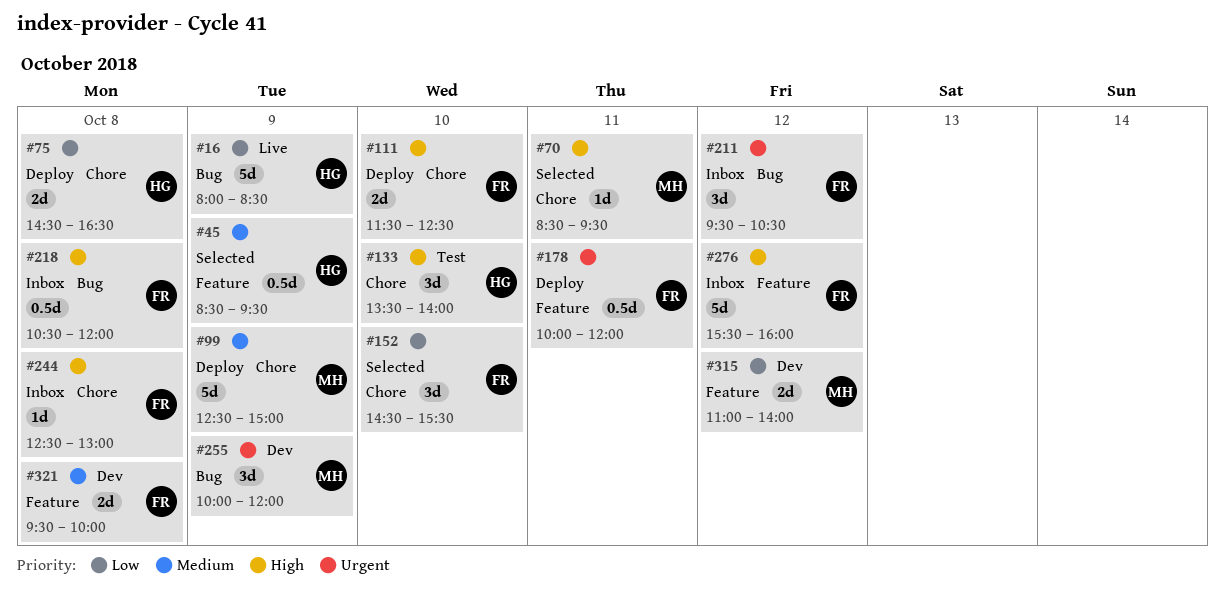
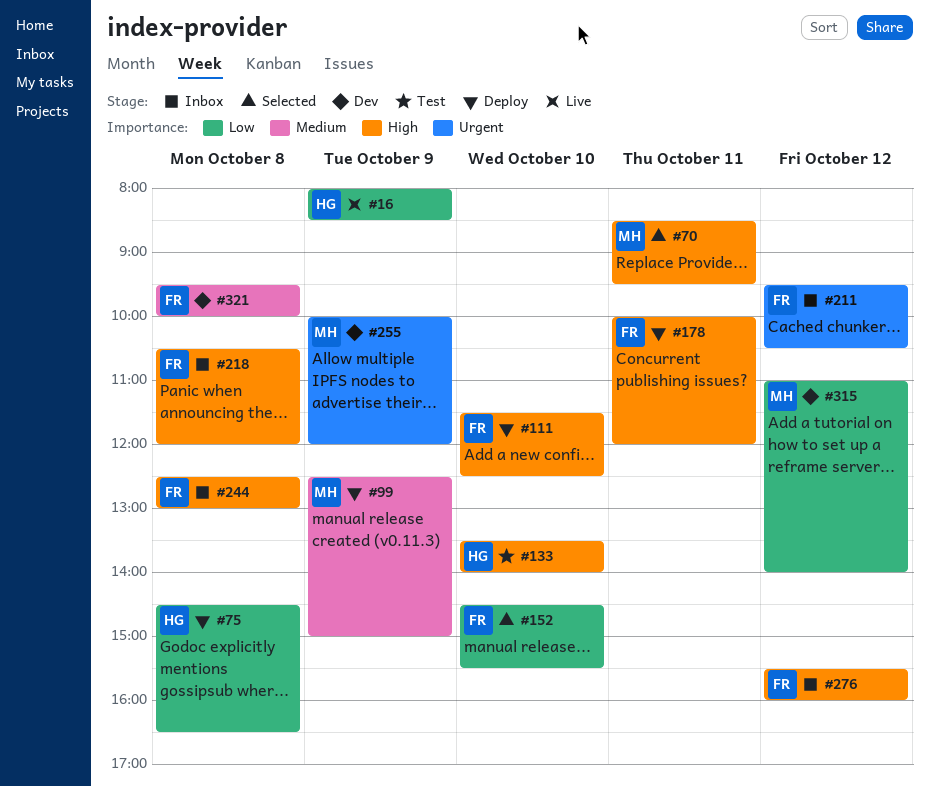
#45: present -> none
#178, priority: Urgent -> High

